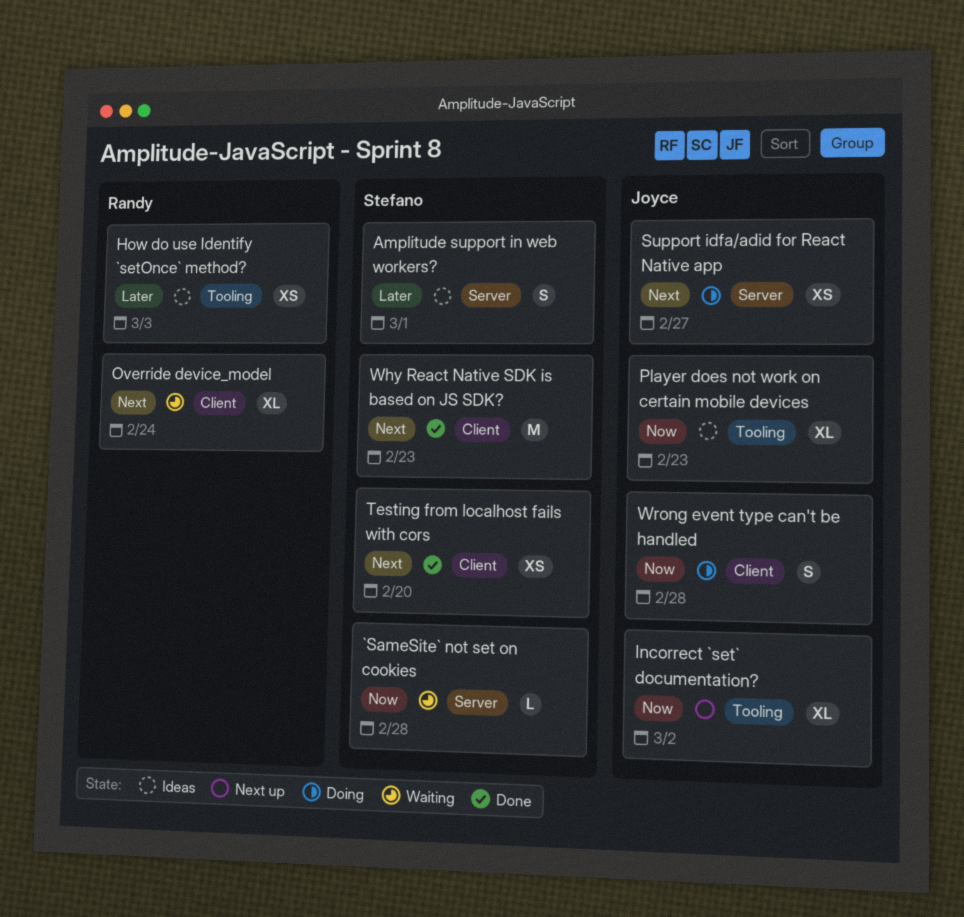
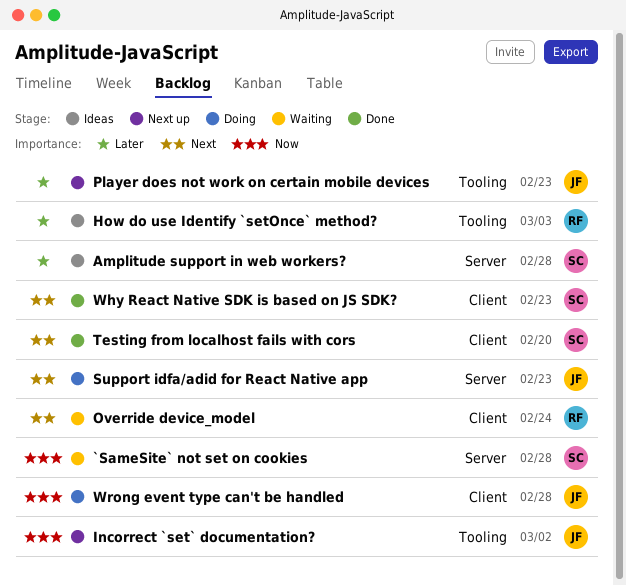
Amplitude support in web workers?, due: Mar 1 -> Feb 28
Player does not work on certain mobile devices, status: Ideas -> Next up
Player does not work on certain mobile devices, priority: Now -> Later
Support idfa/adid for React Native app, due: Feb 27 -> Feb 23

